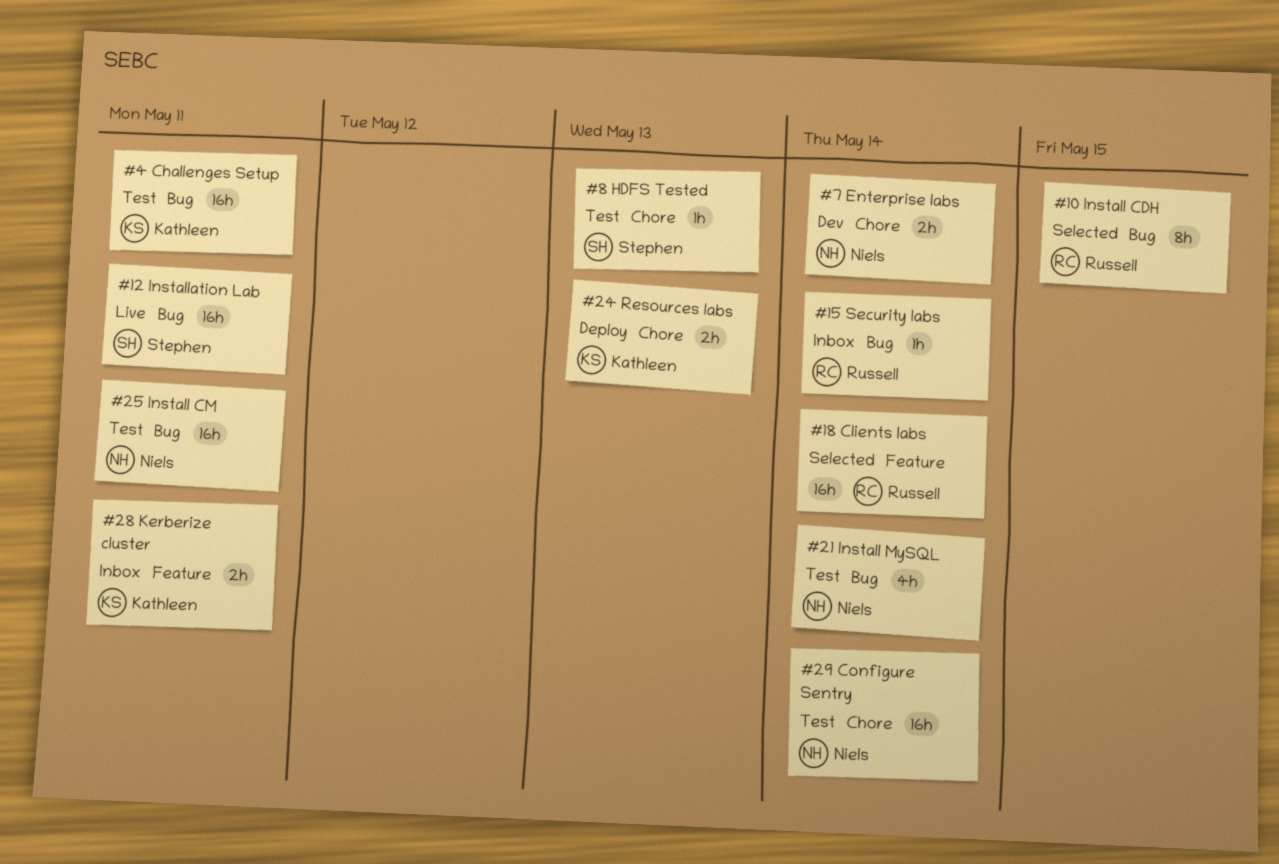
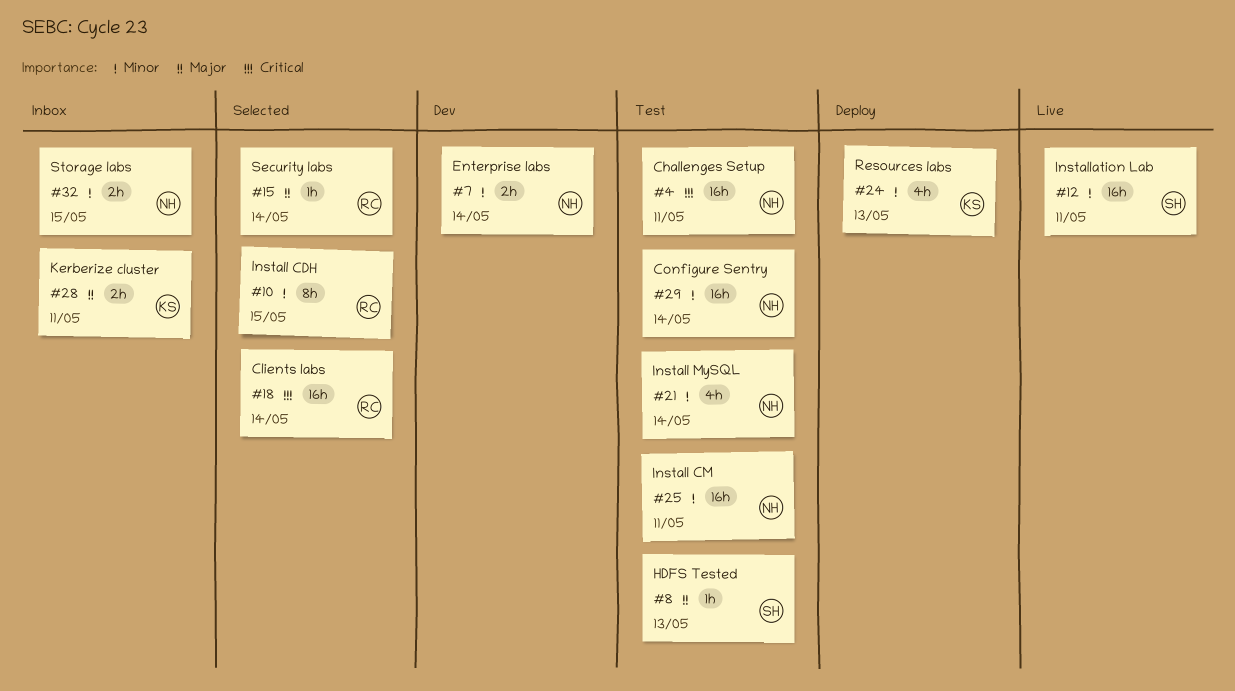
#4, owner: Kathleen -> Niels
#15, status: Inbox -> Selected
#24, estimate: 2h -> 4h
#32: none -> present

